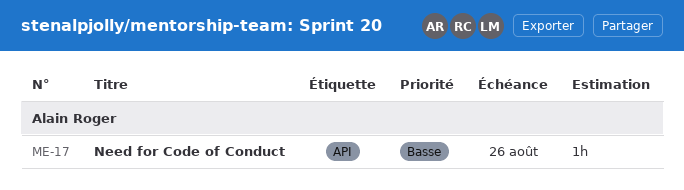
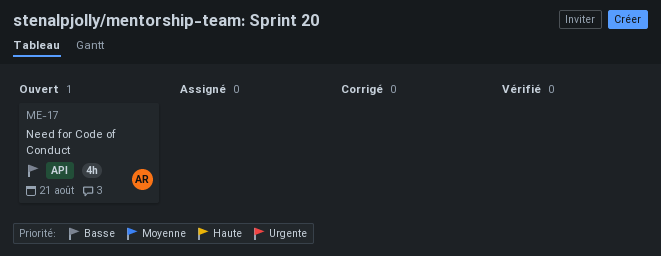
ME-17, estimate: 1h -> 4h
ME-17, due: Aug 26 -> Aug 21

